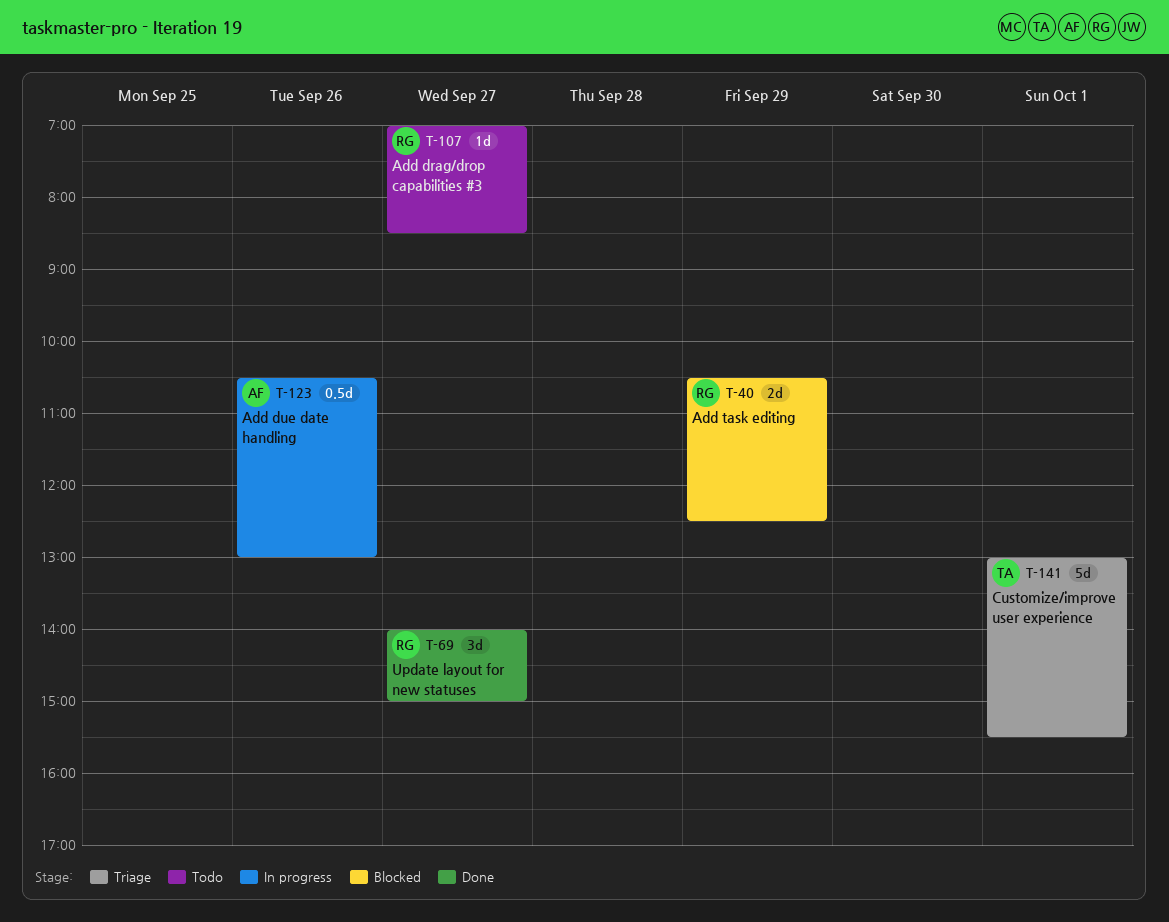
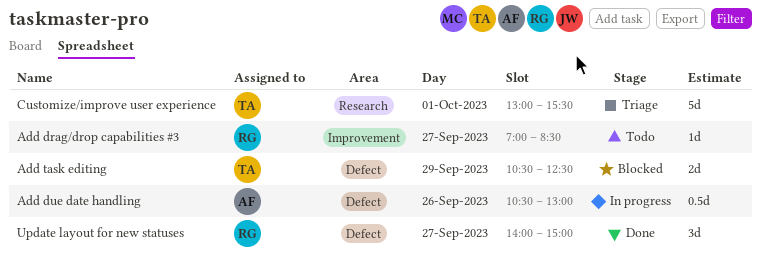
Add task editing, owner: RG -> TA

